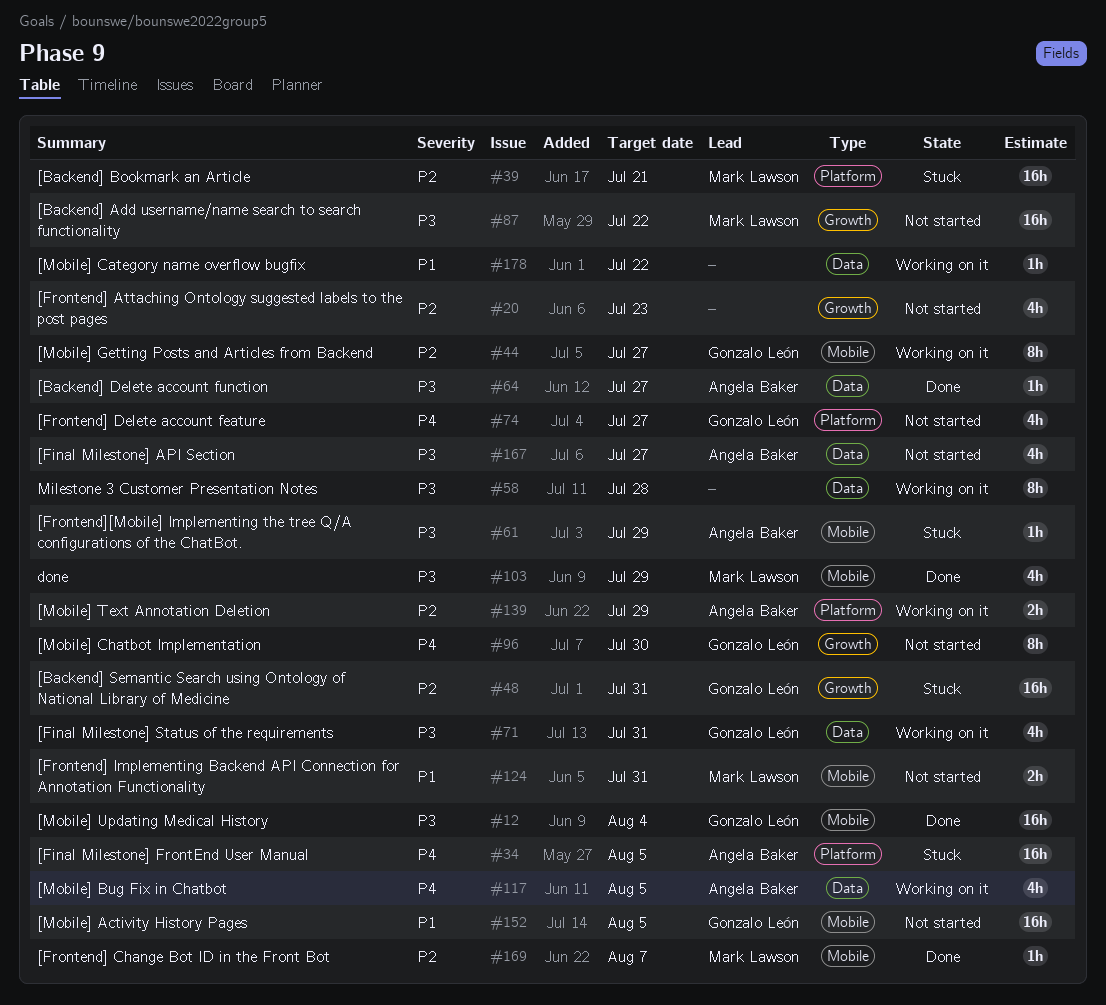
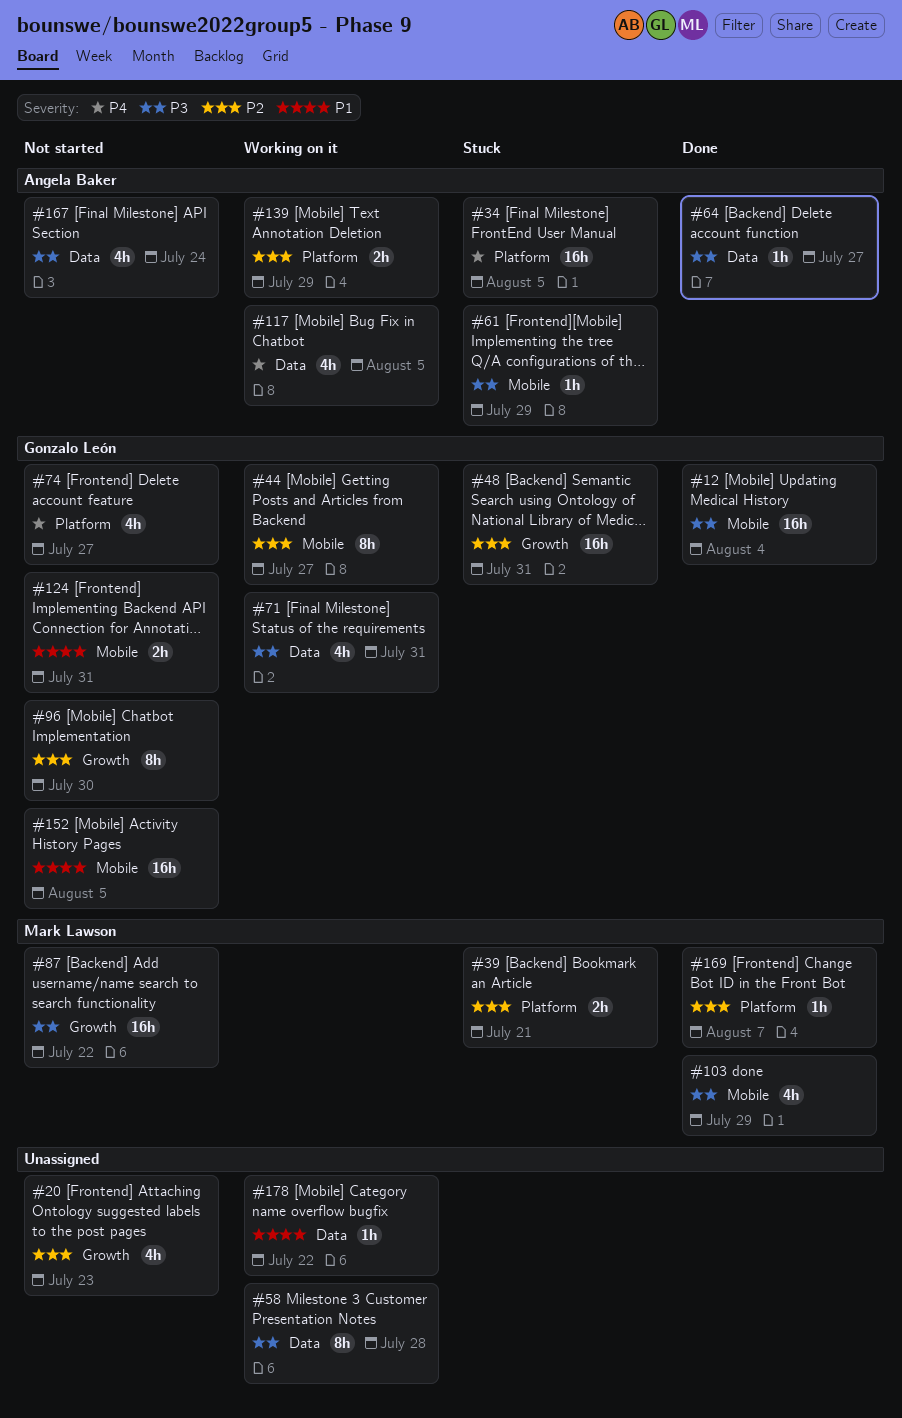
#39, estimate: 16h -> 2h
#96, priority: P4 -> P2
#124, owner: Mark Lawson -> Gonzalo León
#167, due: Jul 27 -> Jul 24
#169, label: Mobile -> Platform

